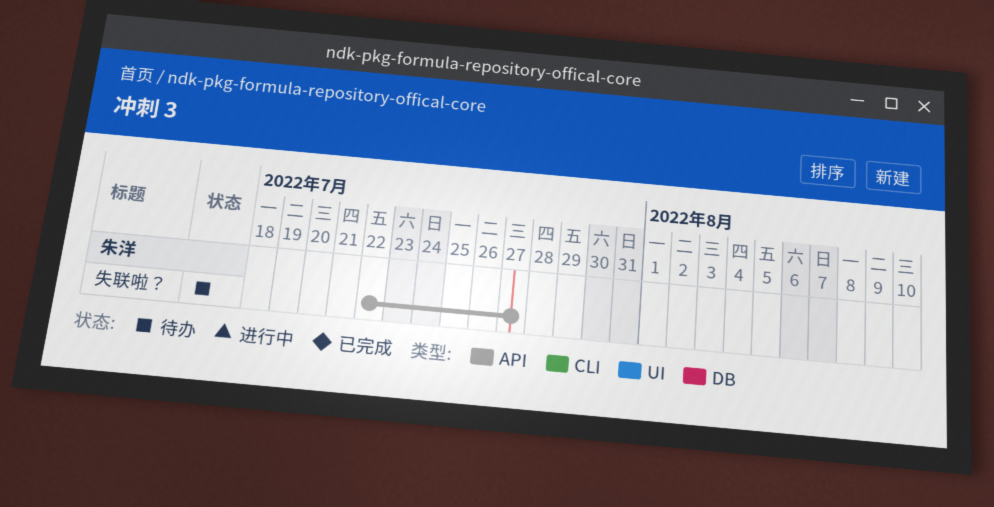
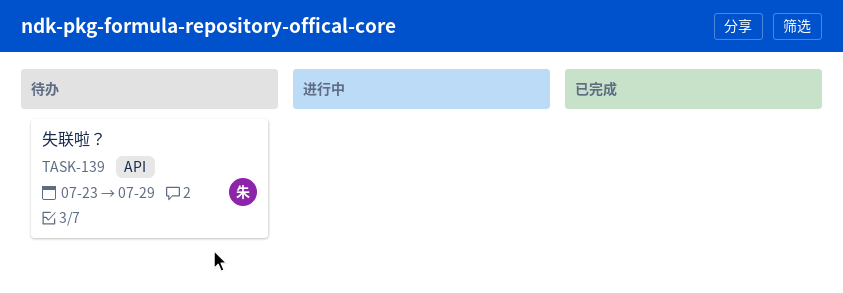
失联啦？, start: Jul 22 -> Jul 23
失联啦？, due: Jul 27 -> Jul 29

